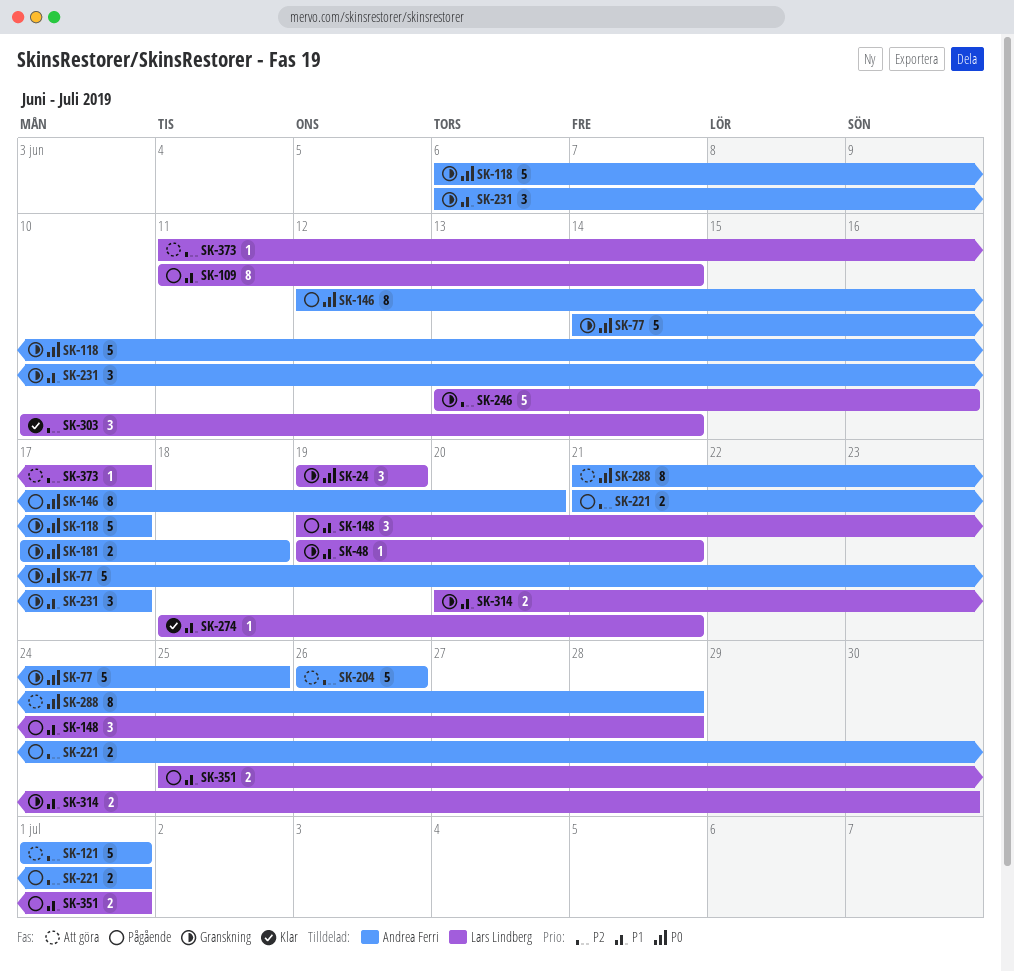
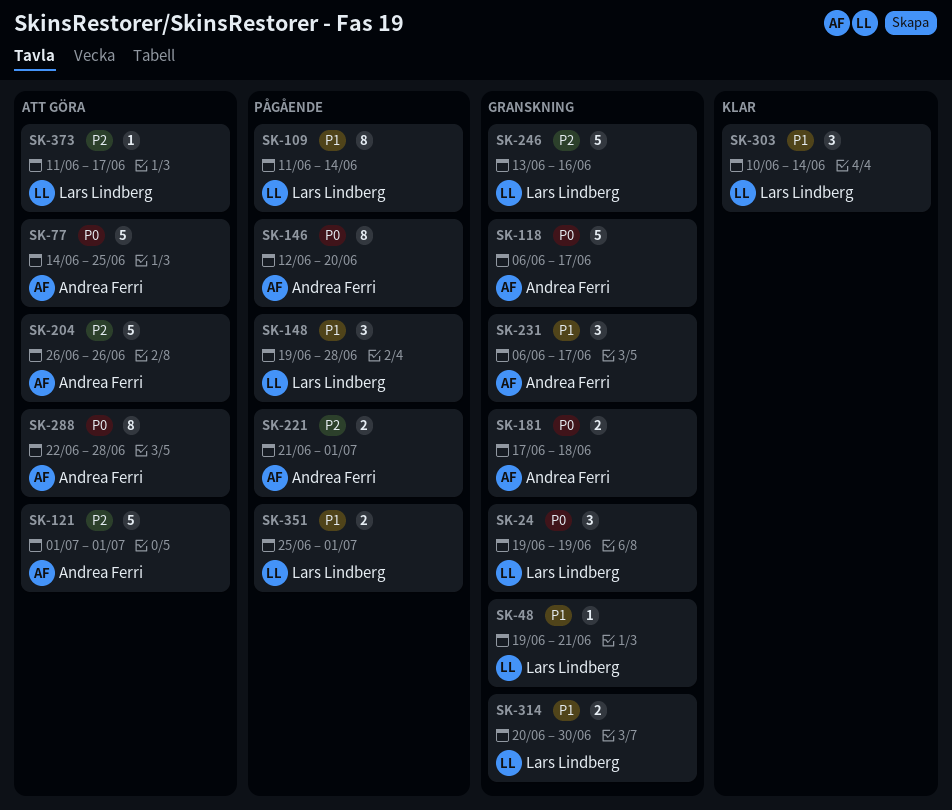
SK-77, status: Granskning -> Att göra
SK-274: present -> none
SK-288, start: Jun 21 -> Jun 22
SK-303, priority: P2 -> P1

